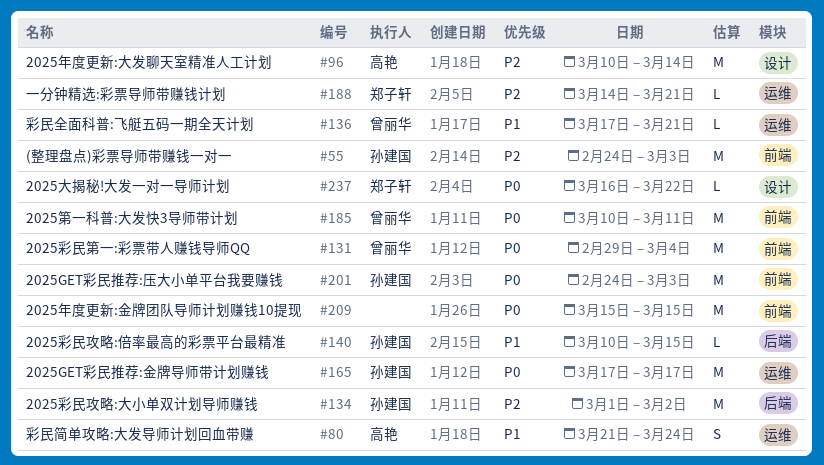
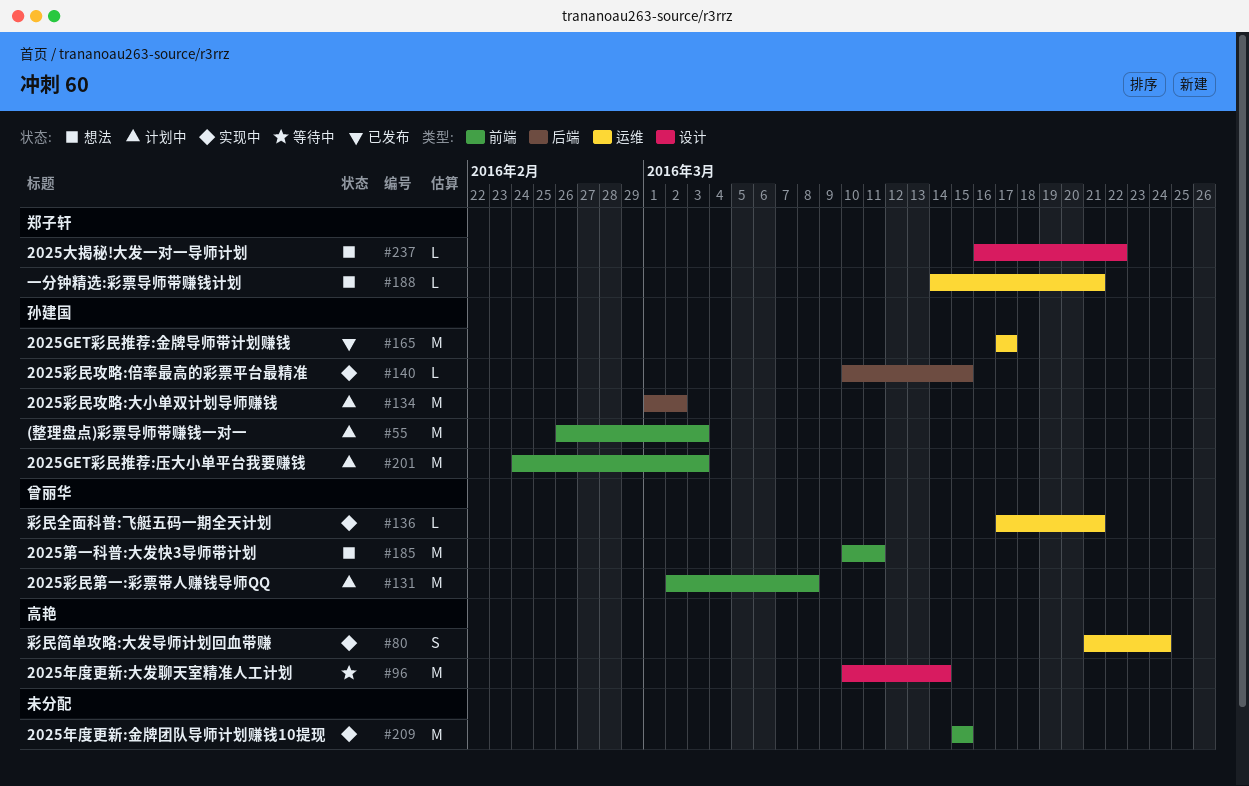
#55, start: Feb 24 -> Feb 26
#131, start: Feb 29 -> Mar 2
#131, due: Mar 4 -> Mar 8

